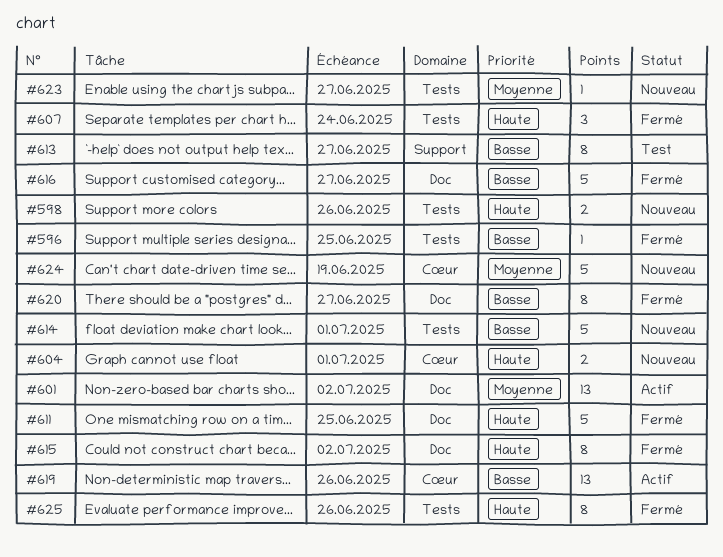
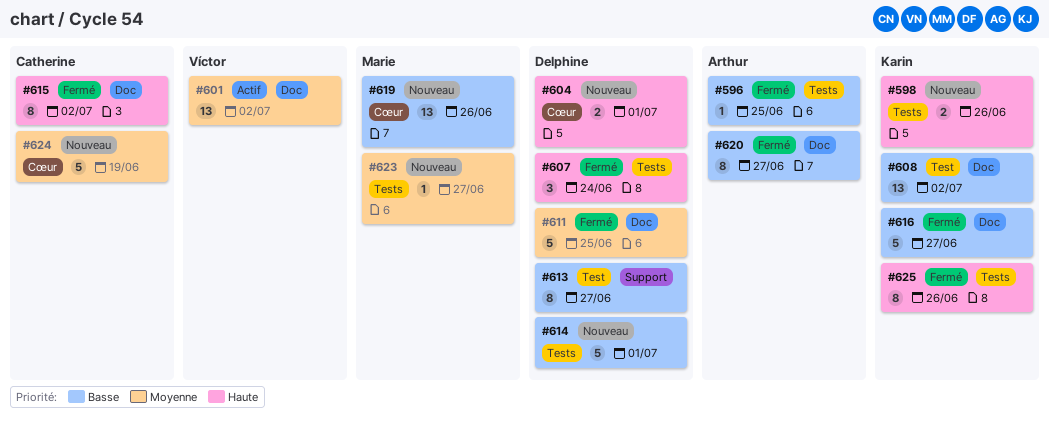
#608: none -> present
#611, priority: Haute -> Moyenne
#619, status: Actif -> Nouveau

